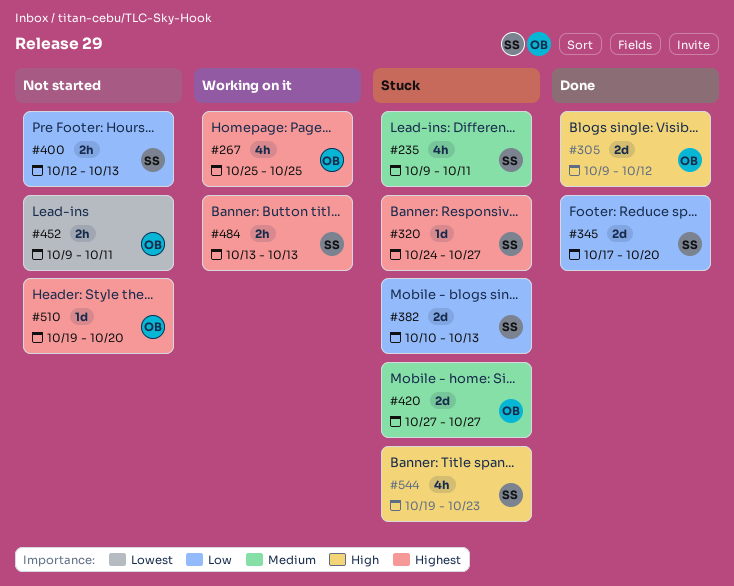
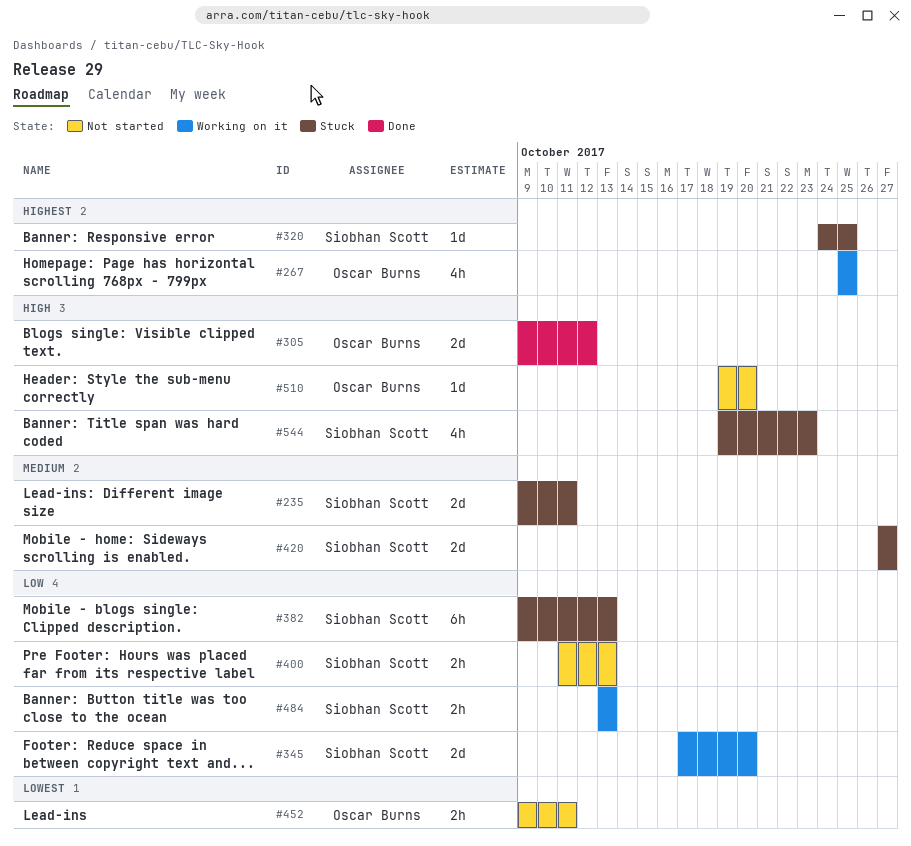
#235, estimate: 4h -> 2d
#320, due: Oct 27 -> Oct 25
#345, status: Done -> Working on it
#382, estimate: 2d -> 6h
#382, start: Oct 10 -> Oct 9
#400, start: Oct 12 -> Oct 11
#420, owner: Oscar Burns -> Siobhan Scott
#484, priority: Highest -> Low
#510, priority: Highest -> High

